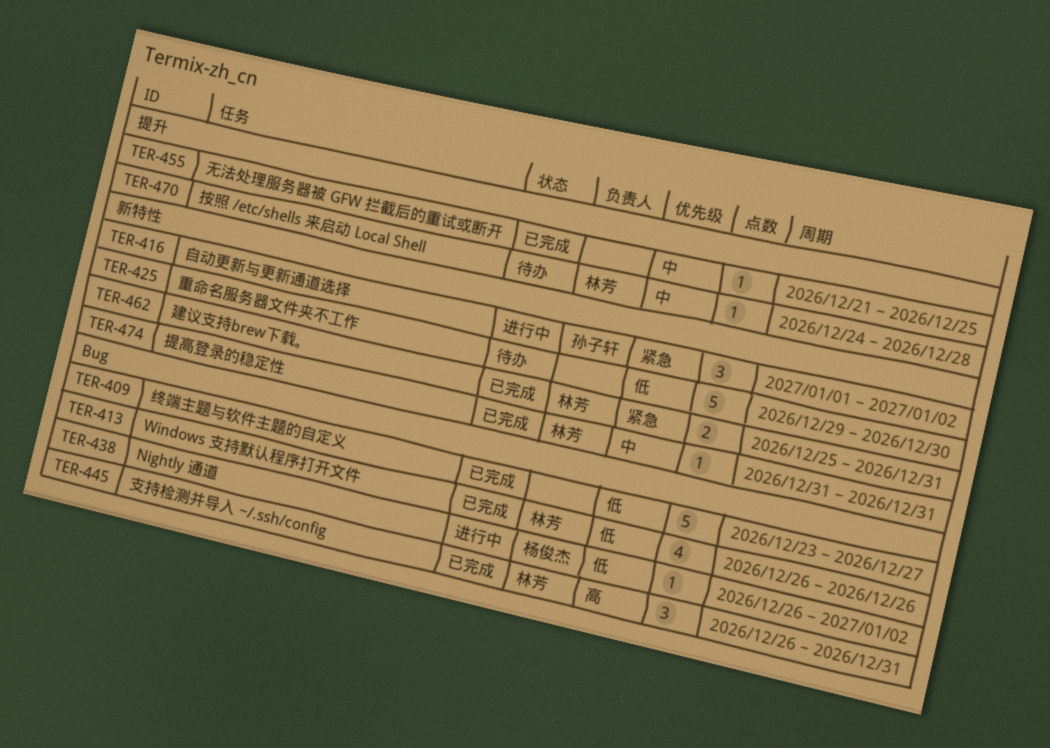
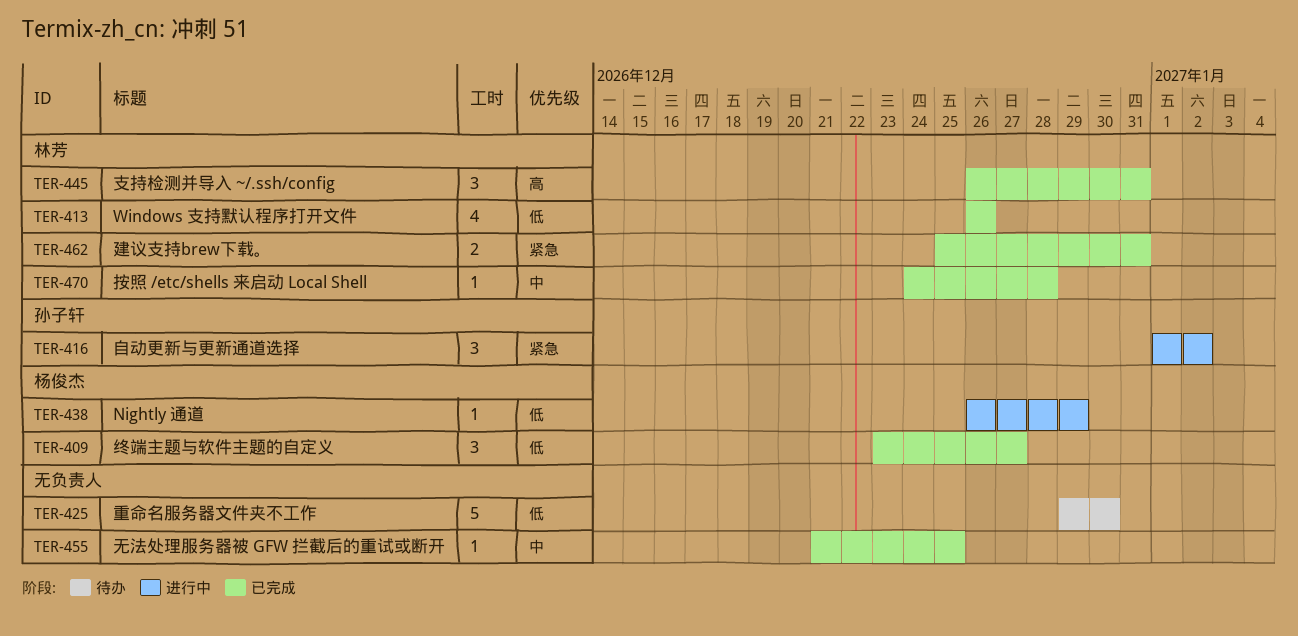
TER-409, owner: none -> 杨俊杰
TER-409, estimate: 5 -> 3
TER-438, due: Jan 2 -> Dec 29
TER-470, status: 待办 -> 已完成
TER-474: present -> none

